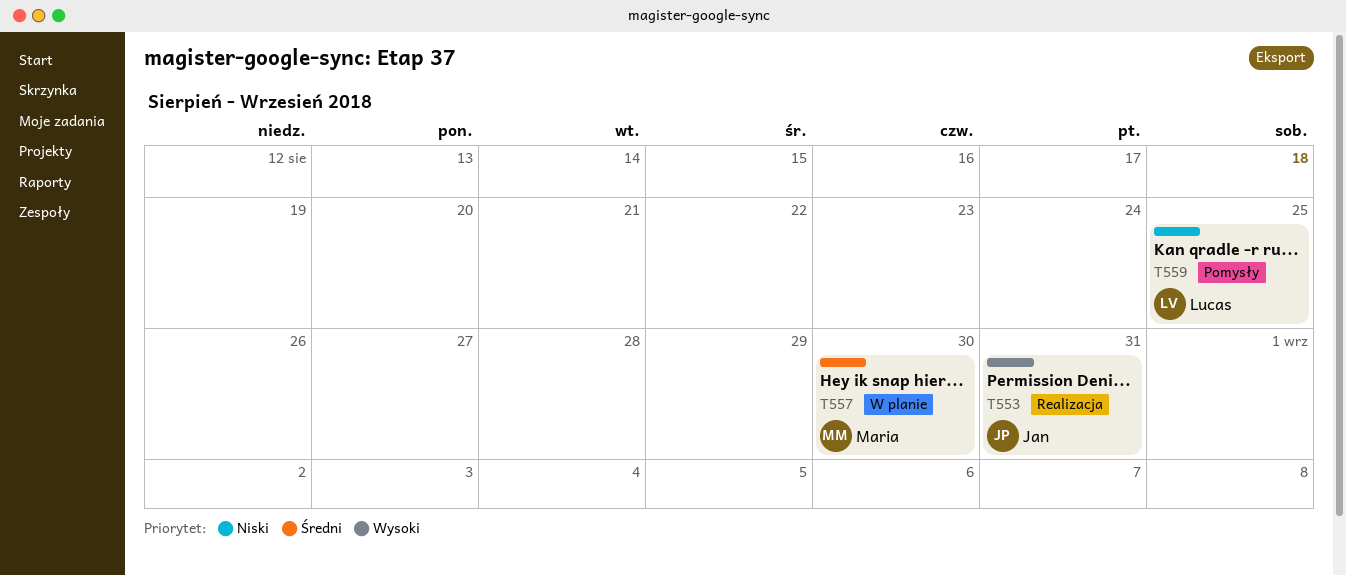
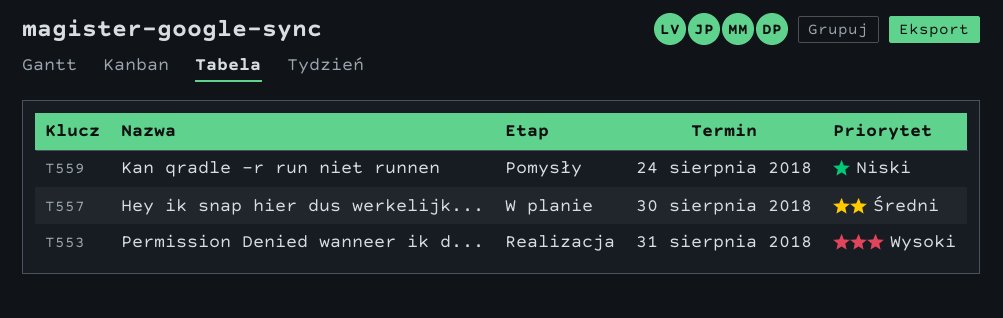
T559, due: Aug 25 -> Aug 24

